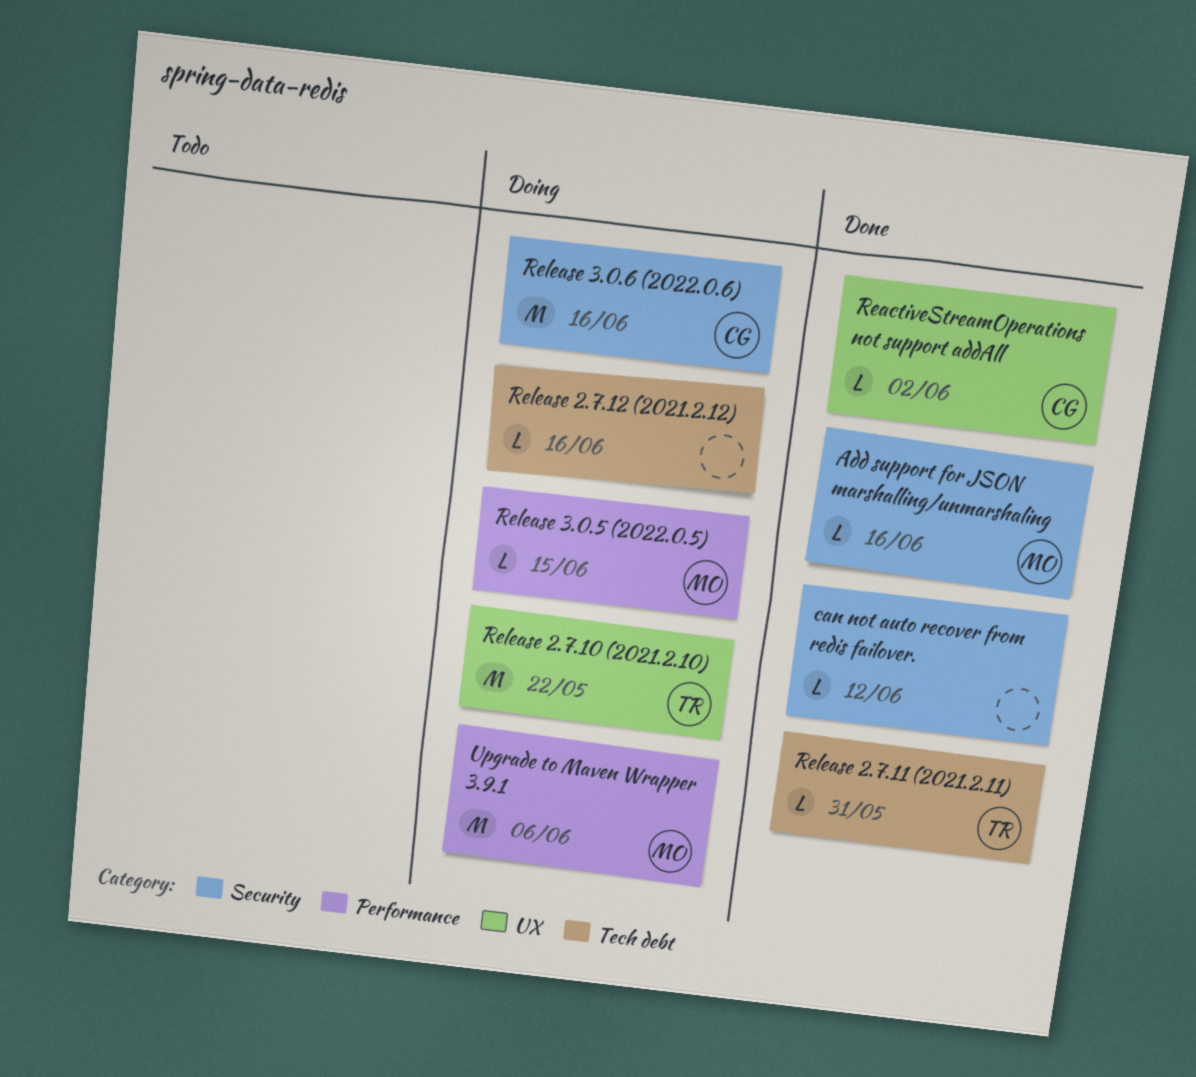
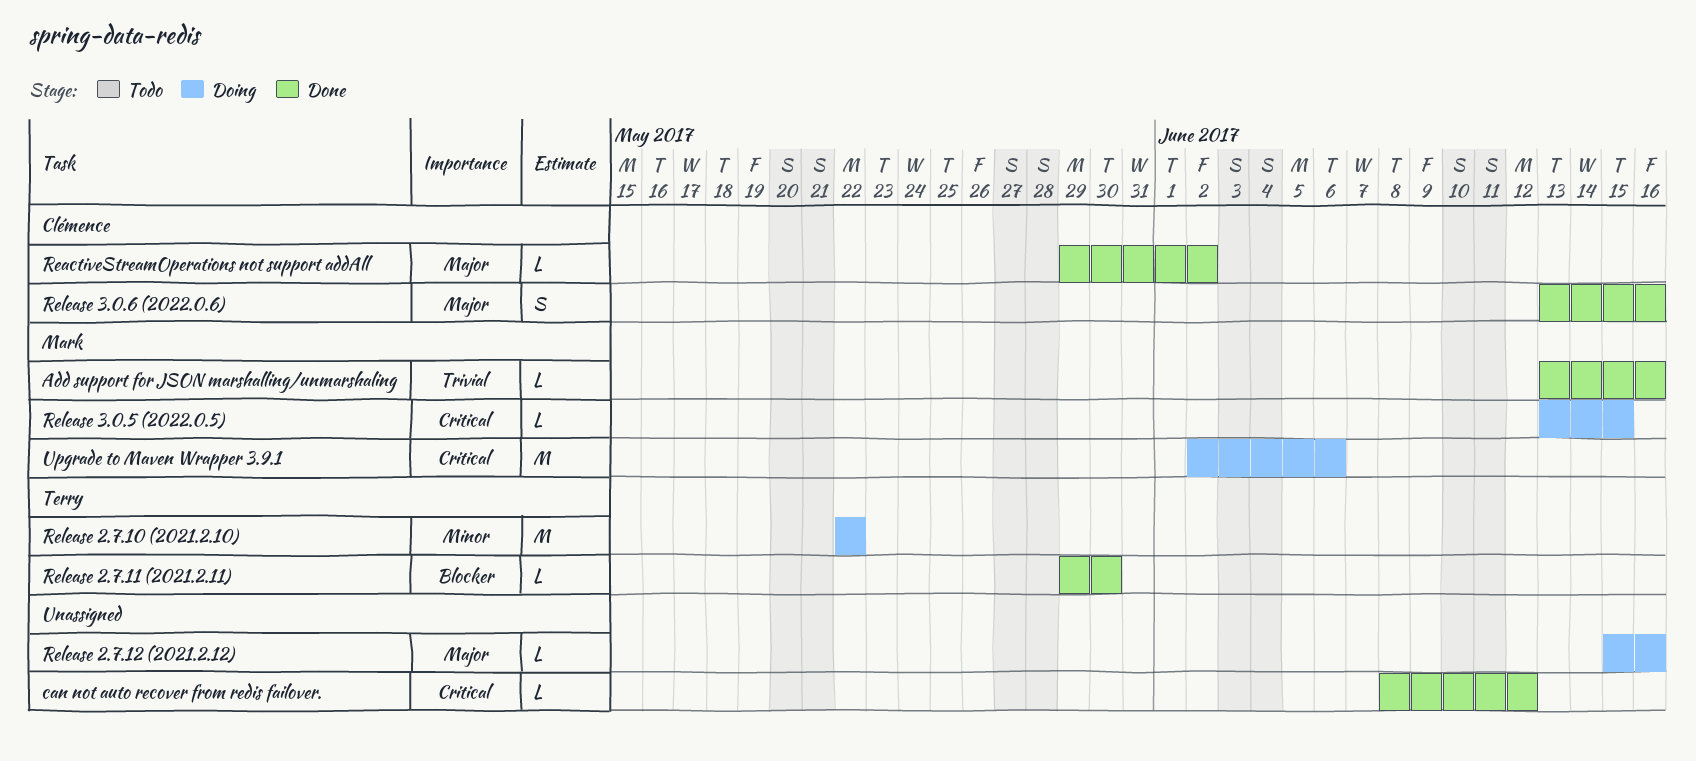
Release 2.7.11 (2021.2.11), due: May 31 -> May 30
Release 3.0.6 (2022.0.6), status: Doing -> Done
Release 3.0.6 (2022.0.6), estimate: M -> S

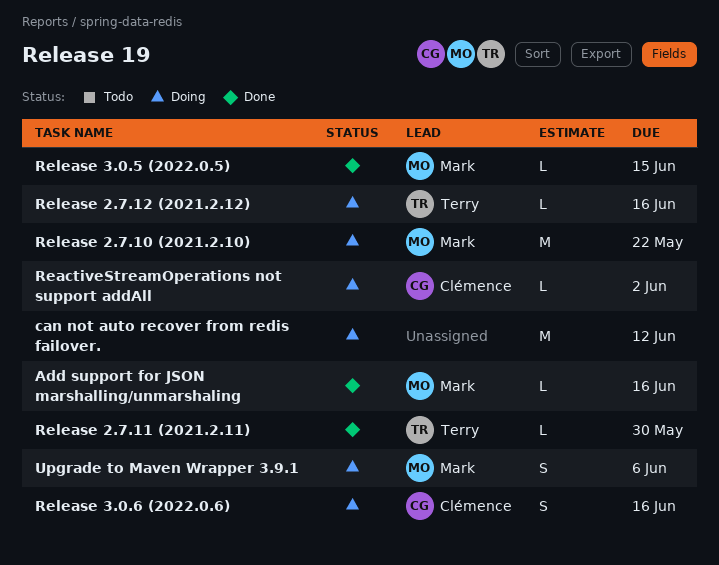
can not auto recover from redis failover., status: Done -> Doing
can not auto recover from redis failover., estimate: L -> M
ReactiveStreamOperations not support addAll, status: Done -> Doing
Release 2.7.10 (2021.2.10), owner: Terry -> Mark
Release 2.7.12 (2021.2.12), owner: none -> Terry
Release 3.0.5 (2022.0.5), status: Doing -> Done
Release 3.0.6 (2022.0.6), status: Done -> Doing
Upgrade to Maven Wrapper 3.9.1, estimate: M -> S

